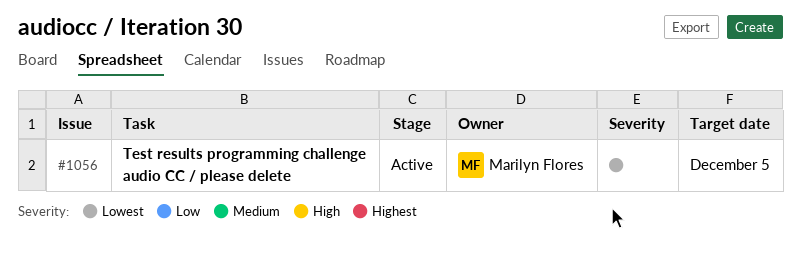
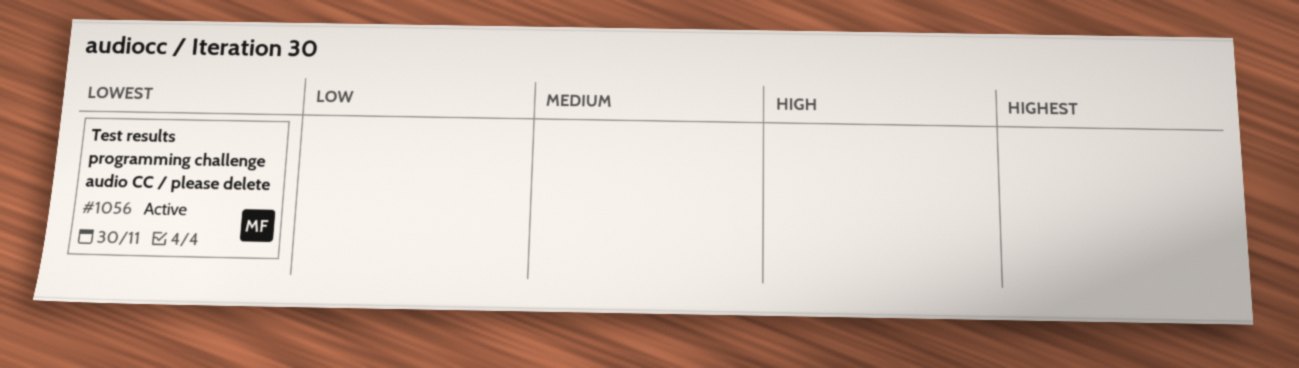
#1056, due: Dec 5 -> Nov 30

